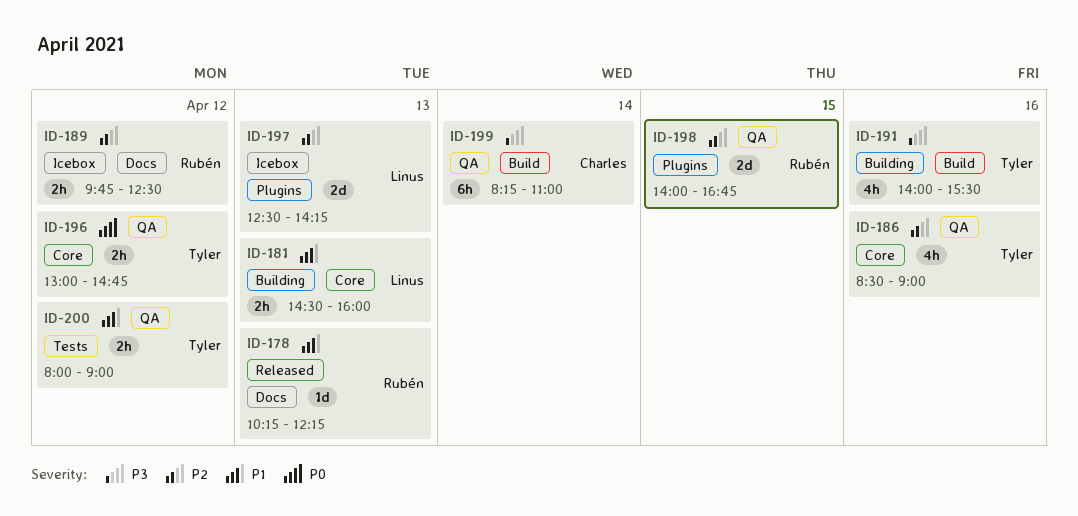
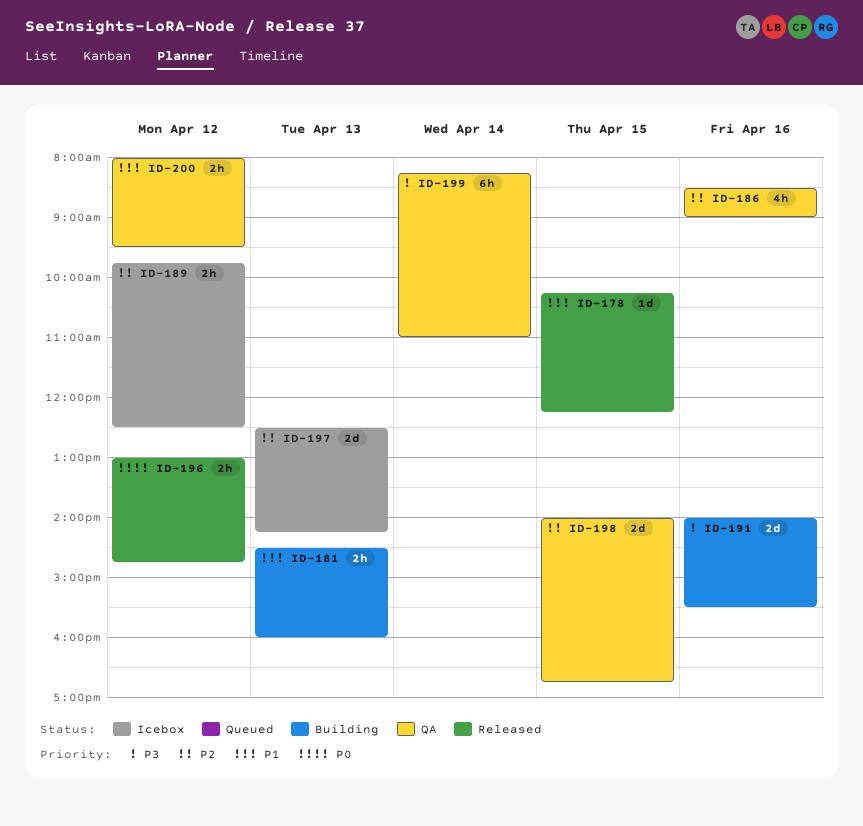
ID-178, day: Apr 13 -> Apr 15
ID-191, estimate: 4h -> 2d
ID-196, status: QA -> Released
ID-200, ends: 09:00 -> 09:30

